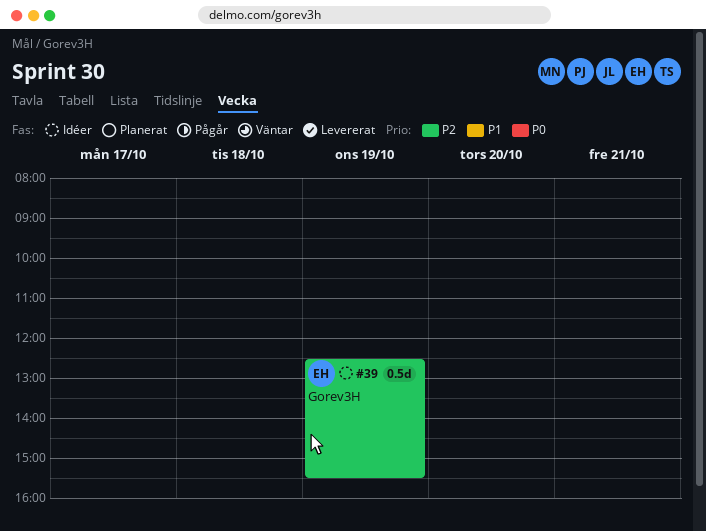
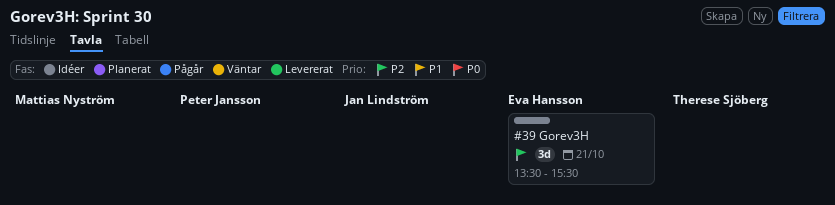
#39, estimate: 0.5d -> 3d
#39, day: Oct 19 -> Oct 21
#39, begins: 12:30 -> 13:30

